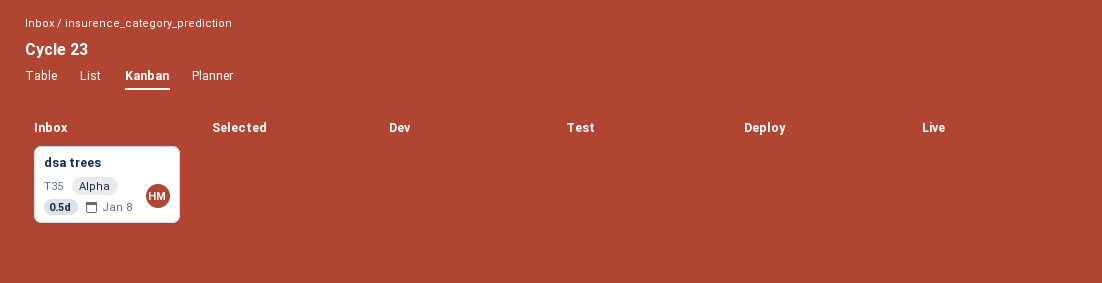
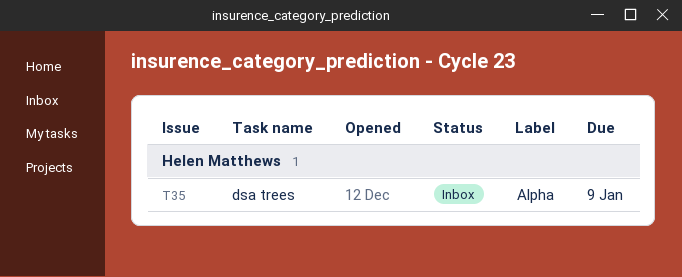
T35, due: Jan 8 -> Jan 9

